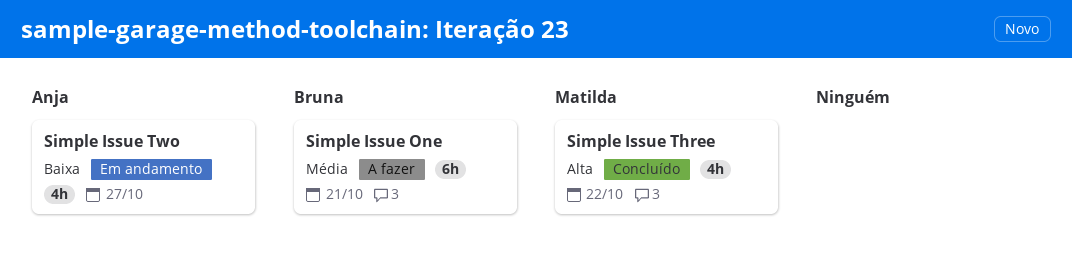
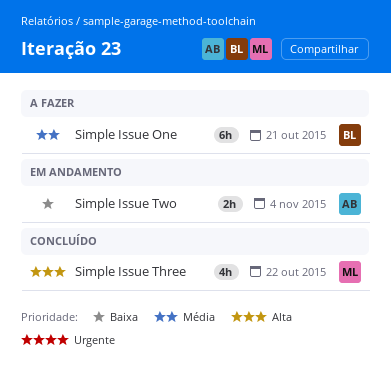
Simple Issue Two, estimate: 4h -> 2h
Simple Issue Two, due: Oct 27 -> Nov 4

